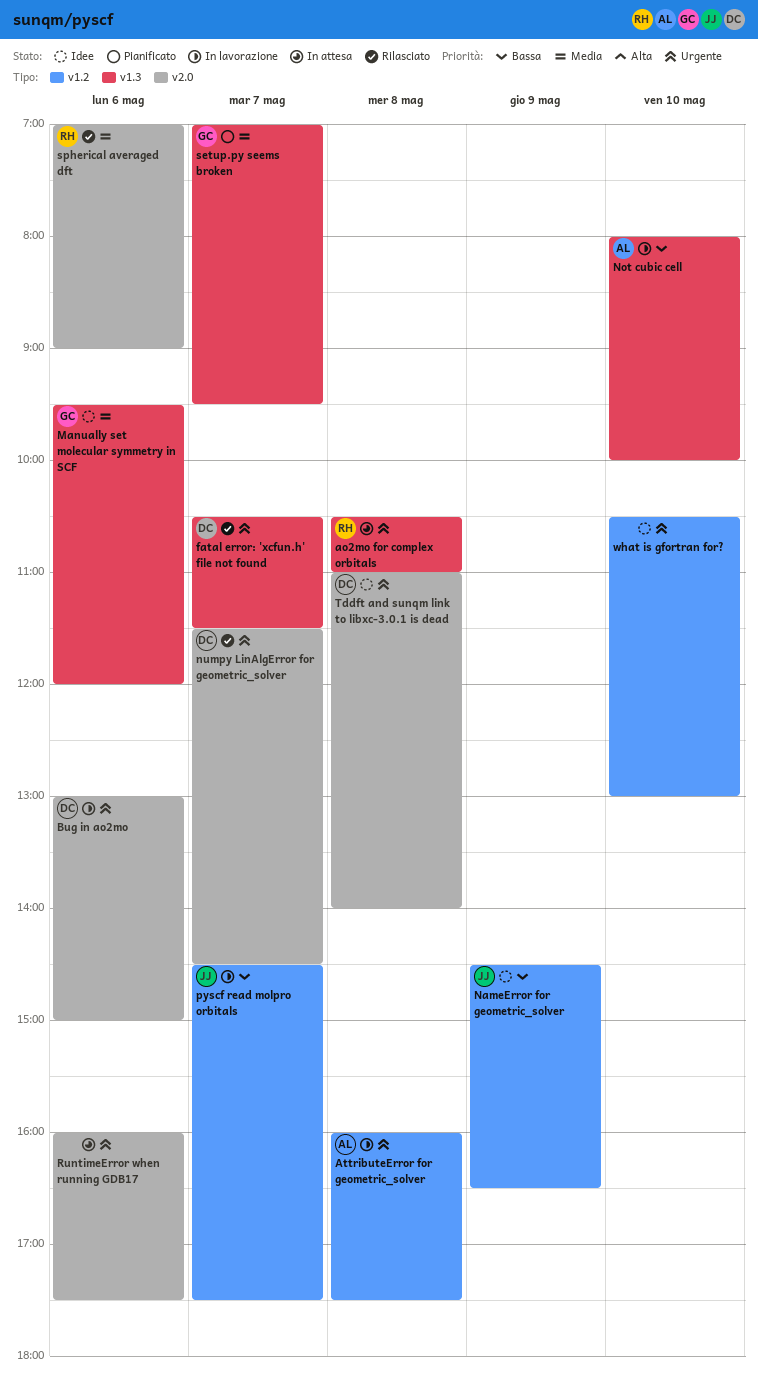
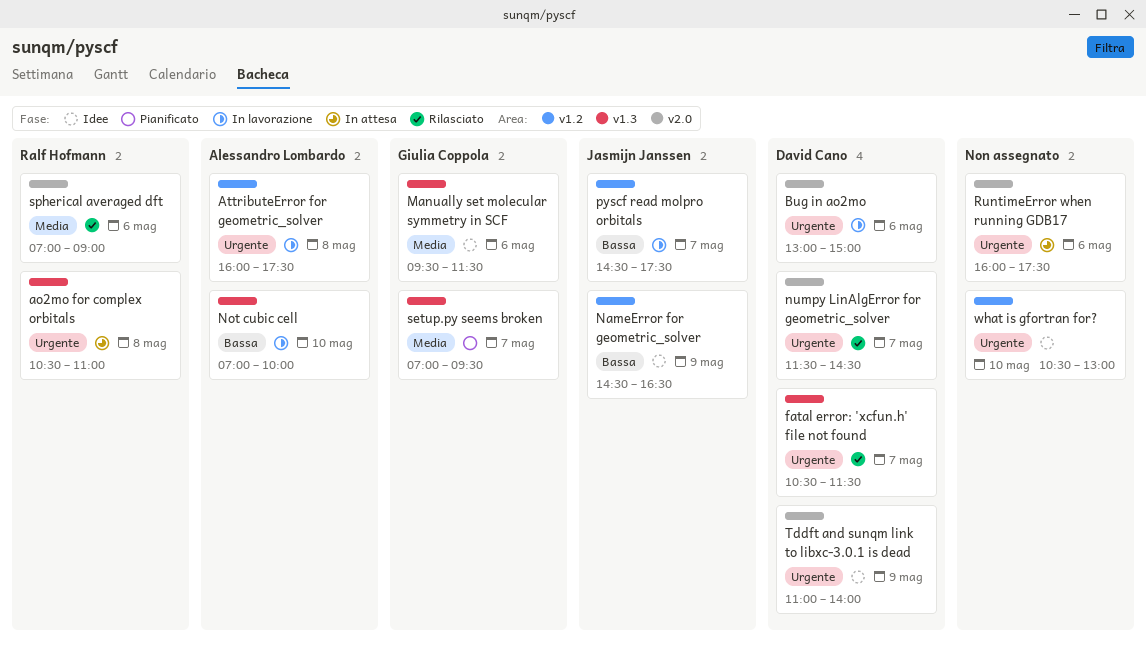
Manually set molecular symmetry in SCF, ends: 12:00 -> 11:30
Not cubic cell, begins: 08:00 -> 07:00
Tddft and sunqm link to libxc-3.0.1 is dead, day: May 8 -> May 9

